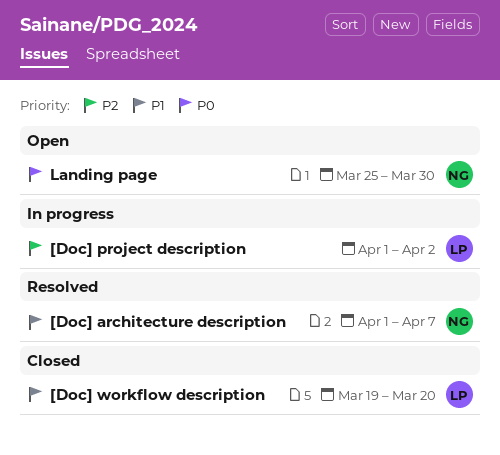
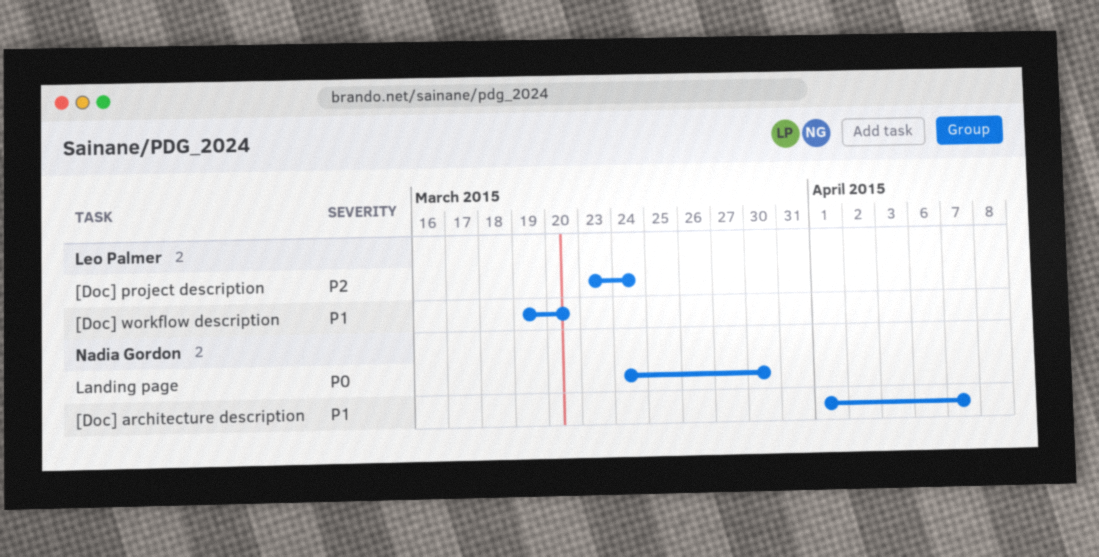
[Doc] project description, start: Apr 1 -> Mar 23
[Doc] project description, due: Apr 2 -> Mar 24
Landing page, start: Mar 25 -> Mar 24

